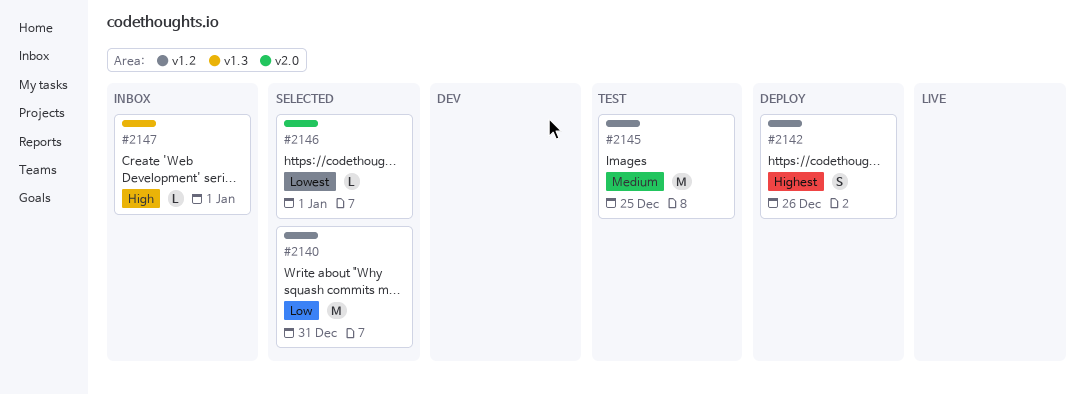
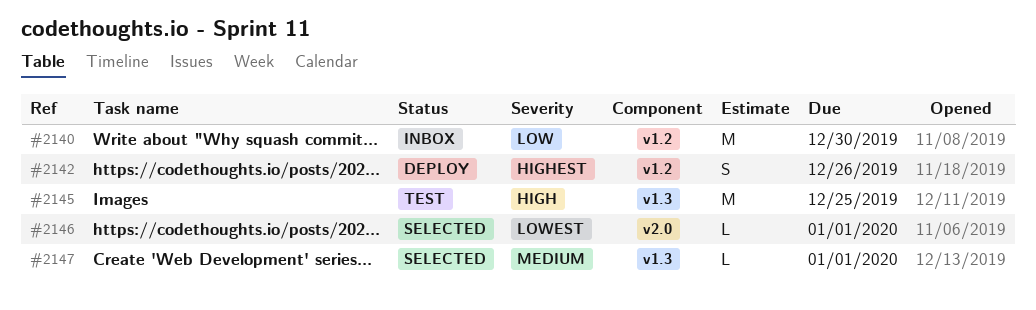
#2140, status: Selected -> Inbox
#2140, due: Dec 31 -> Dec 30
#2145, priority: Medium -> High
#2145, label: v1.2 -> v1.3
#2147, status: Inbox -> Selected
#2147, priority: High -> Medium

